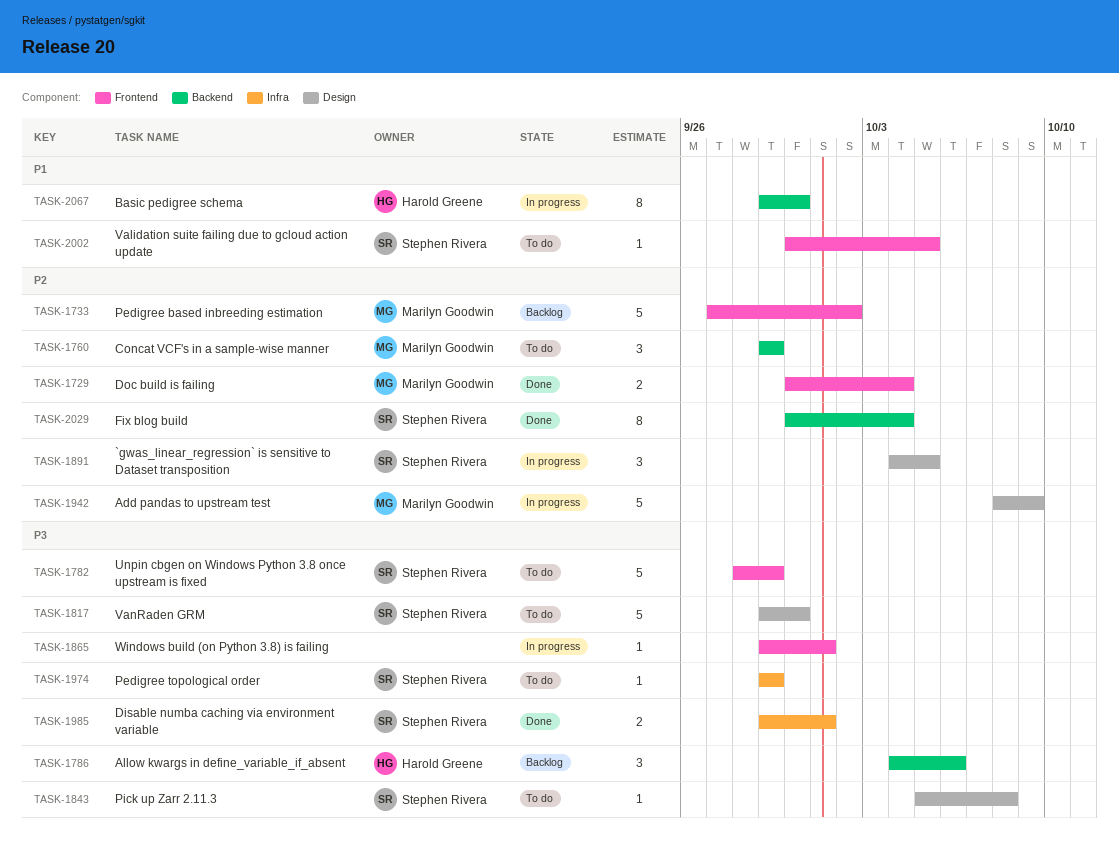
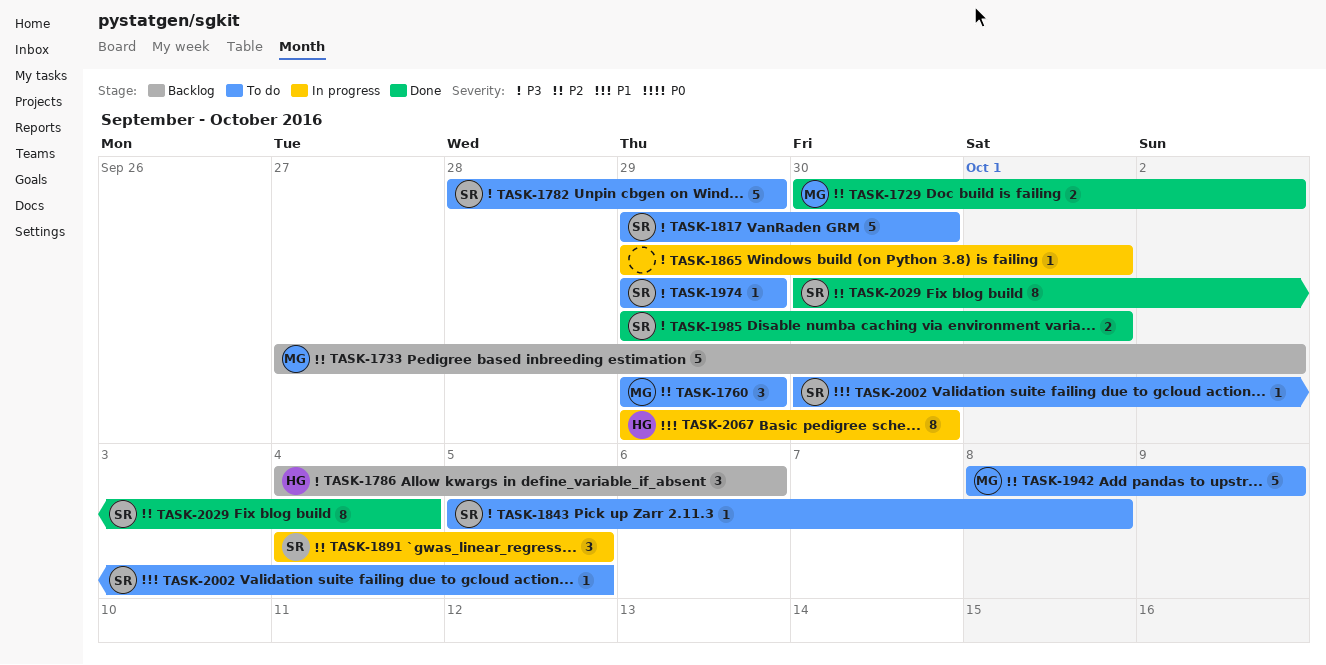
TASK-1729, due: Oct 4 -> Oct 2
TASK-1942, status: In progress -> To do

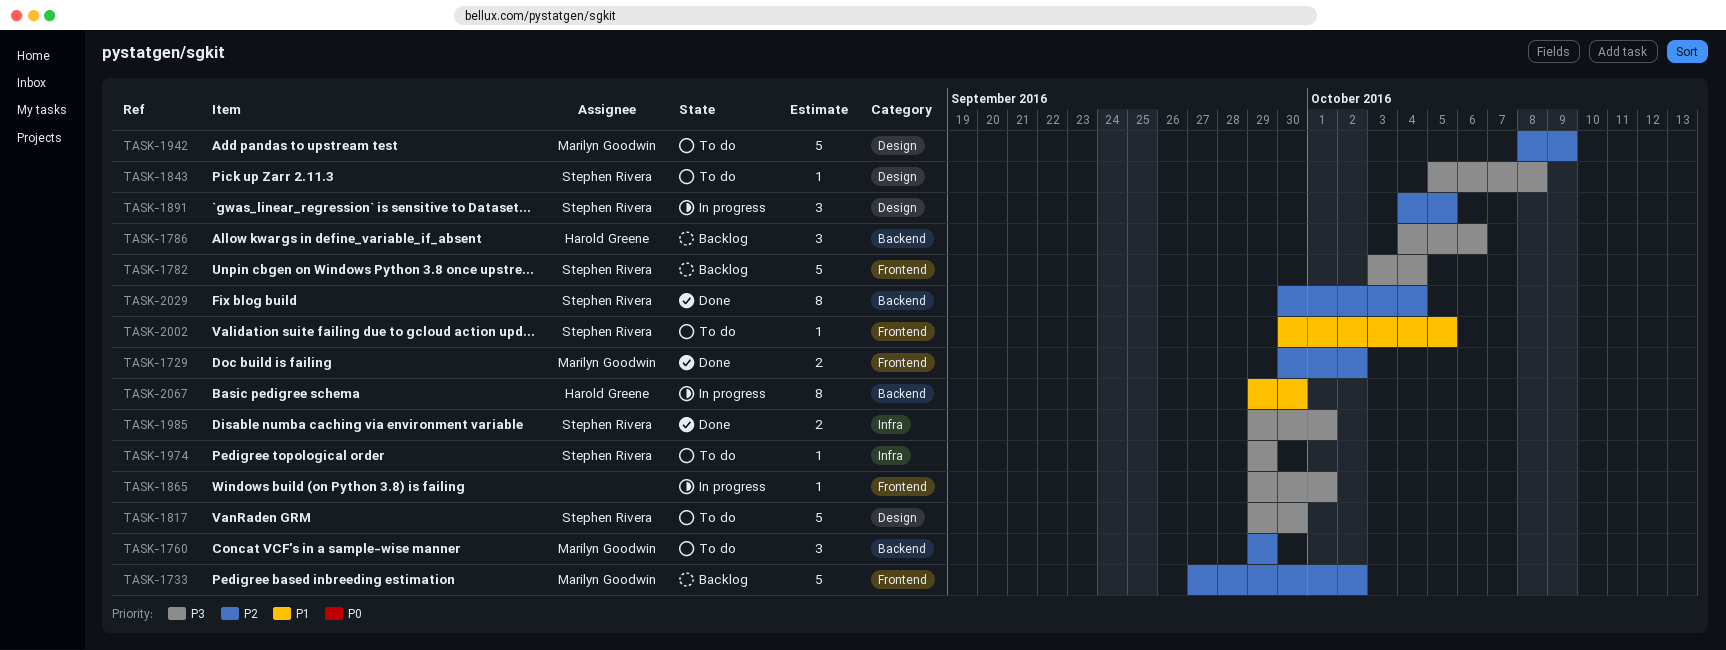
TASK-1782, status: To do -> Backlog
TASK-1782, start: Sep 28 -> Oct 3
TASK-1782, due: Sep 29 -> Oct 4

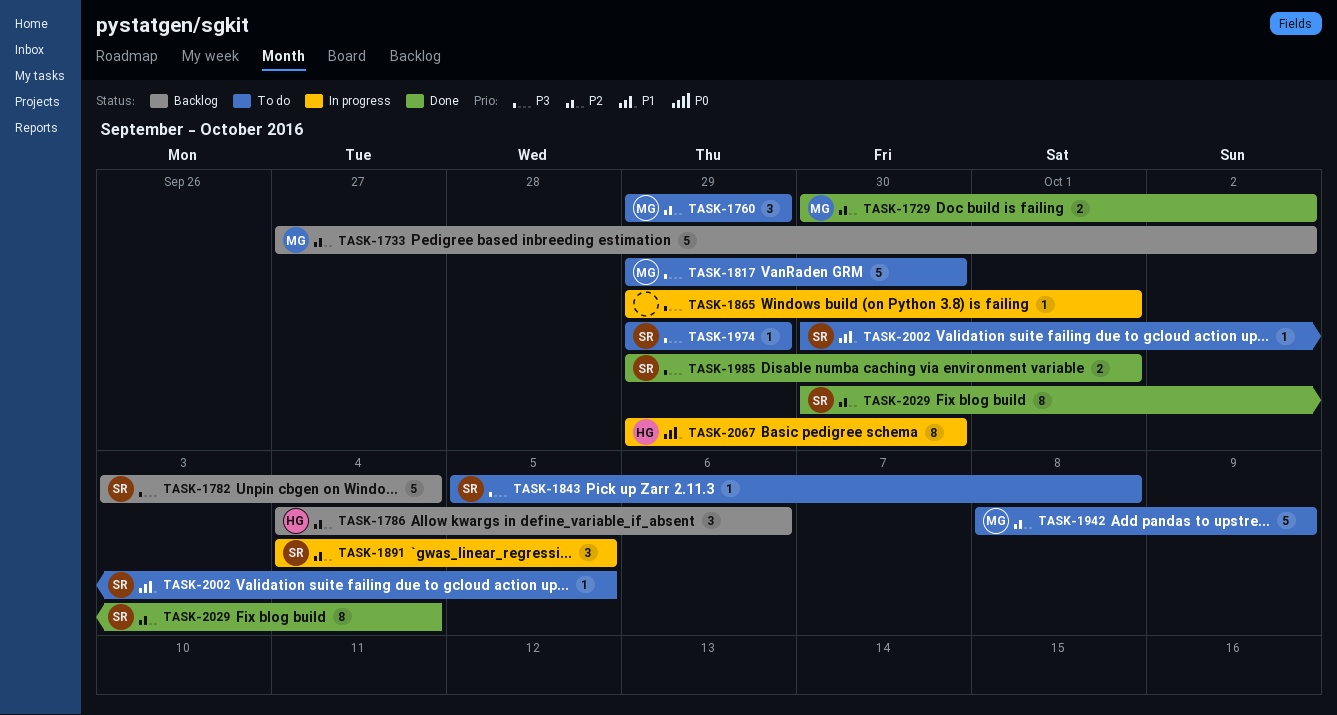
TASK-1786, priority: P3 -> P2
TASK-1817, owner: Stephen Rivera -> Marilyn Goodwin

